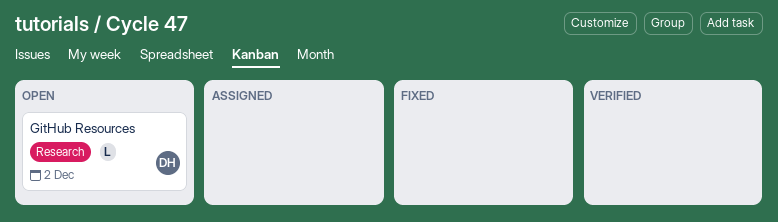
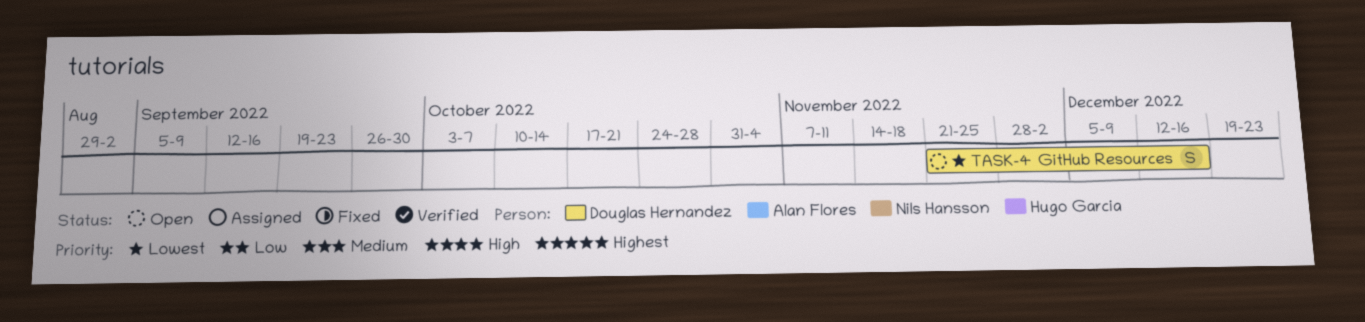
GitHub Resources, estimate: L -> S
GitHub Resources, due: Dec 2 -> Dec 16

